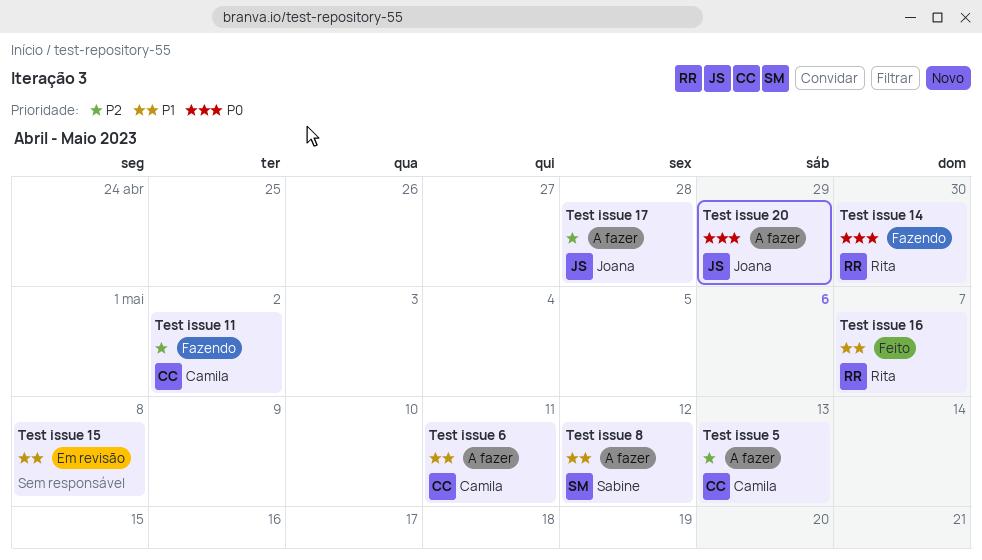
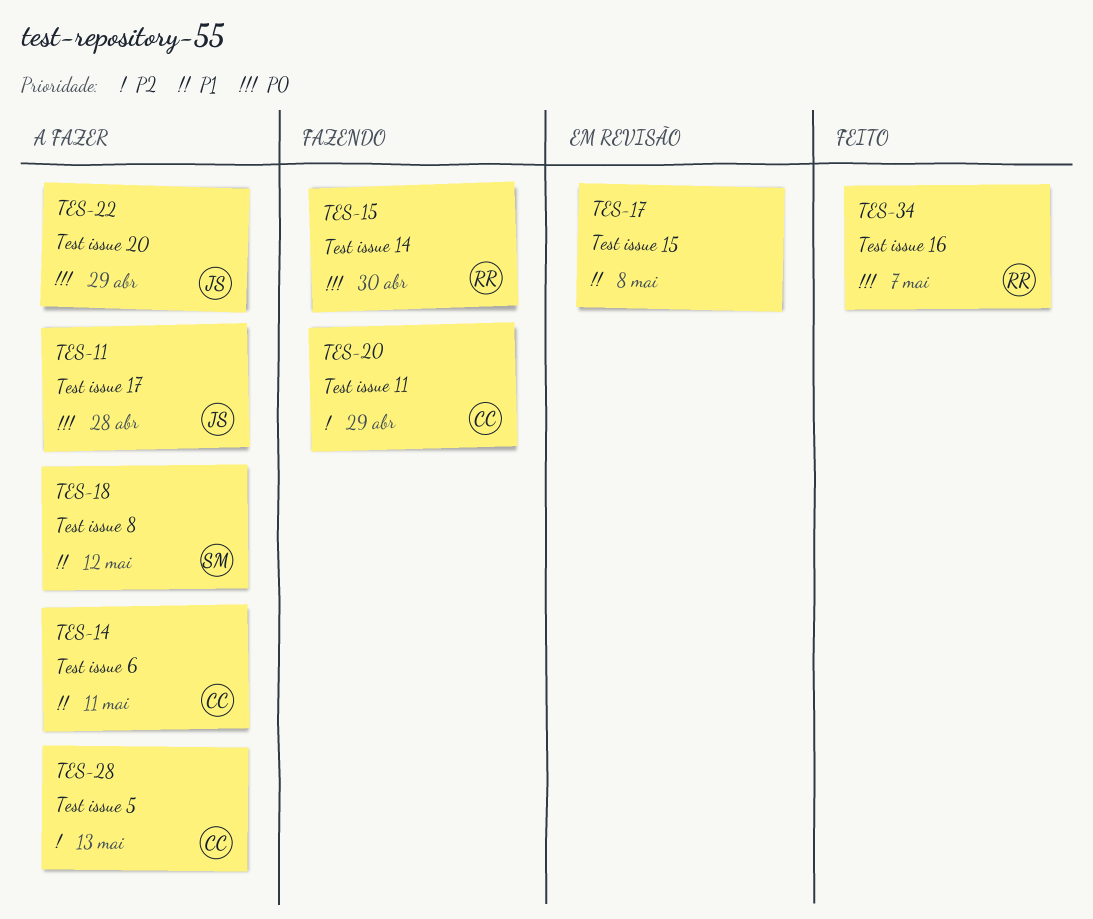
Test issue 11, due: May 2 -> Apr 29
Test issue 16, priority: P1 -> P0
Test issue 17, priority: P2 -> P0

